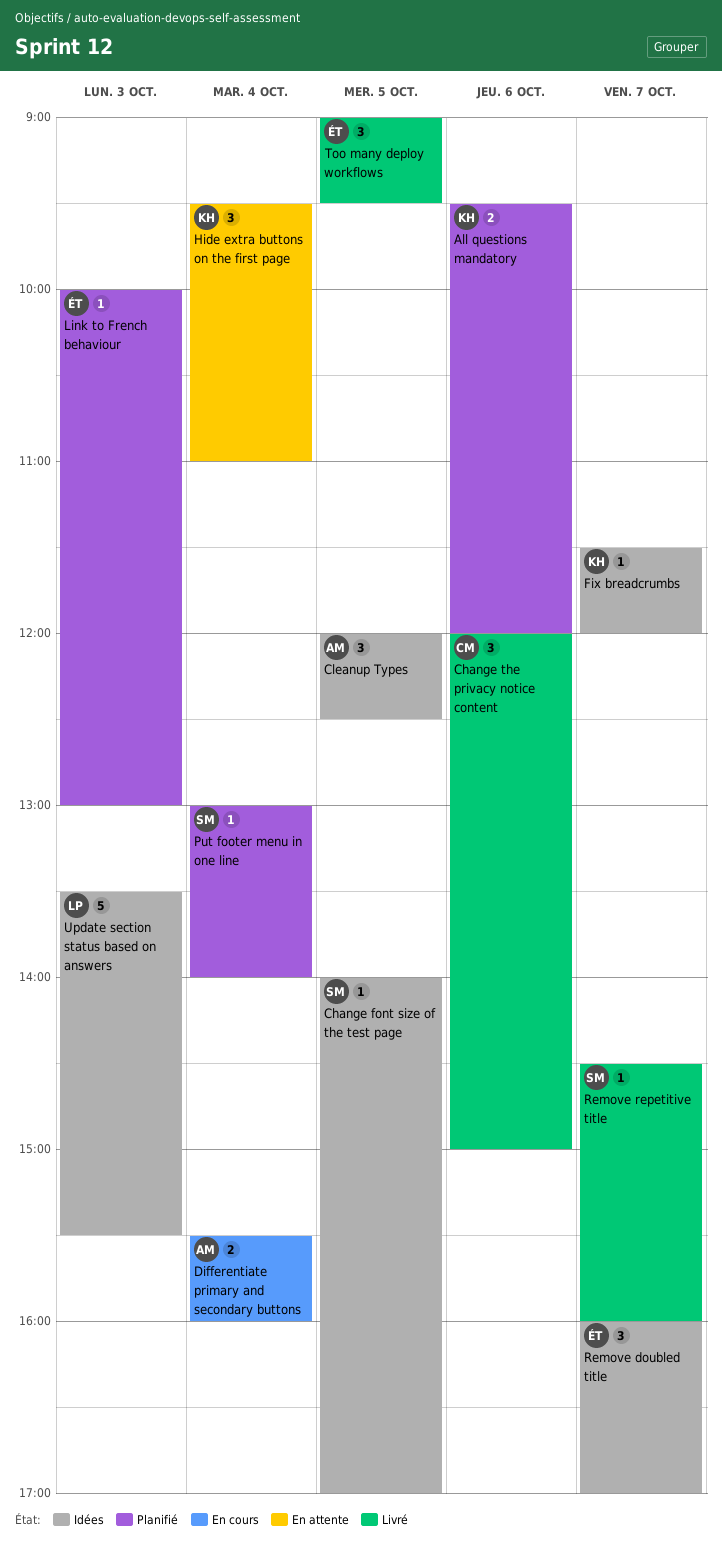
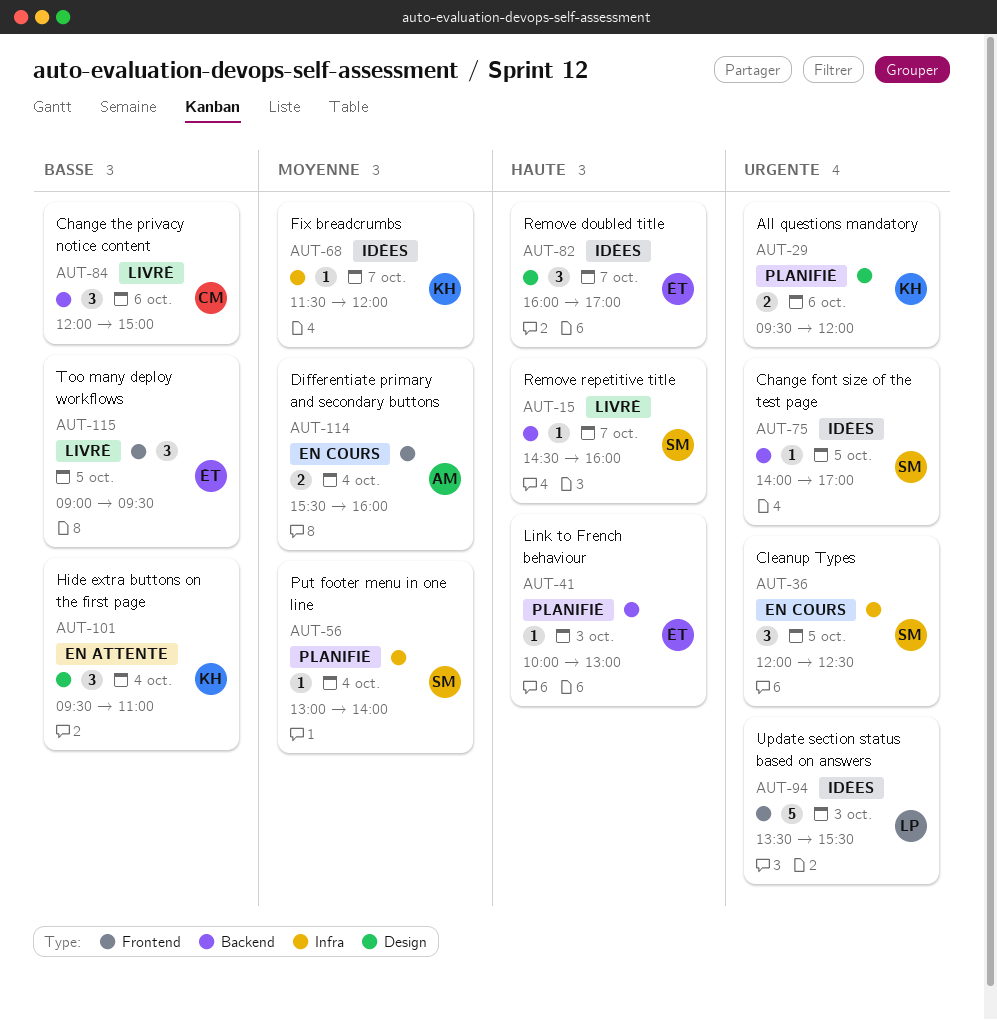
Cleanup Types, status: Idées -> En cours
Cleanup Types, owner: AM -> SM

